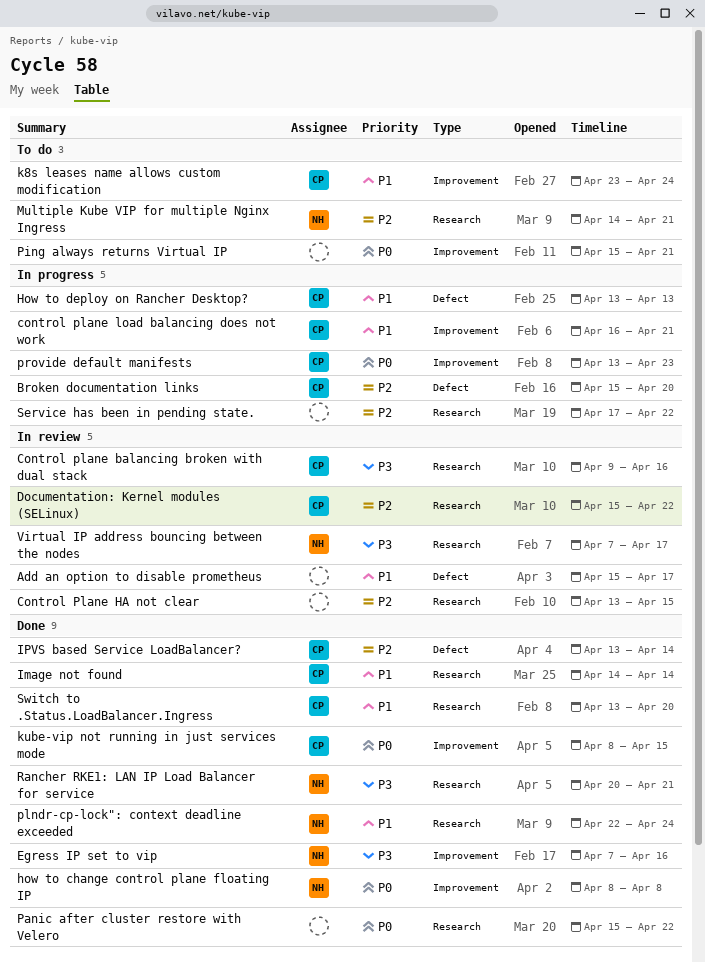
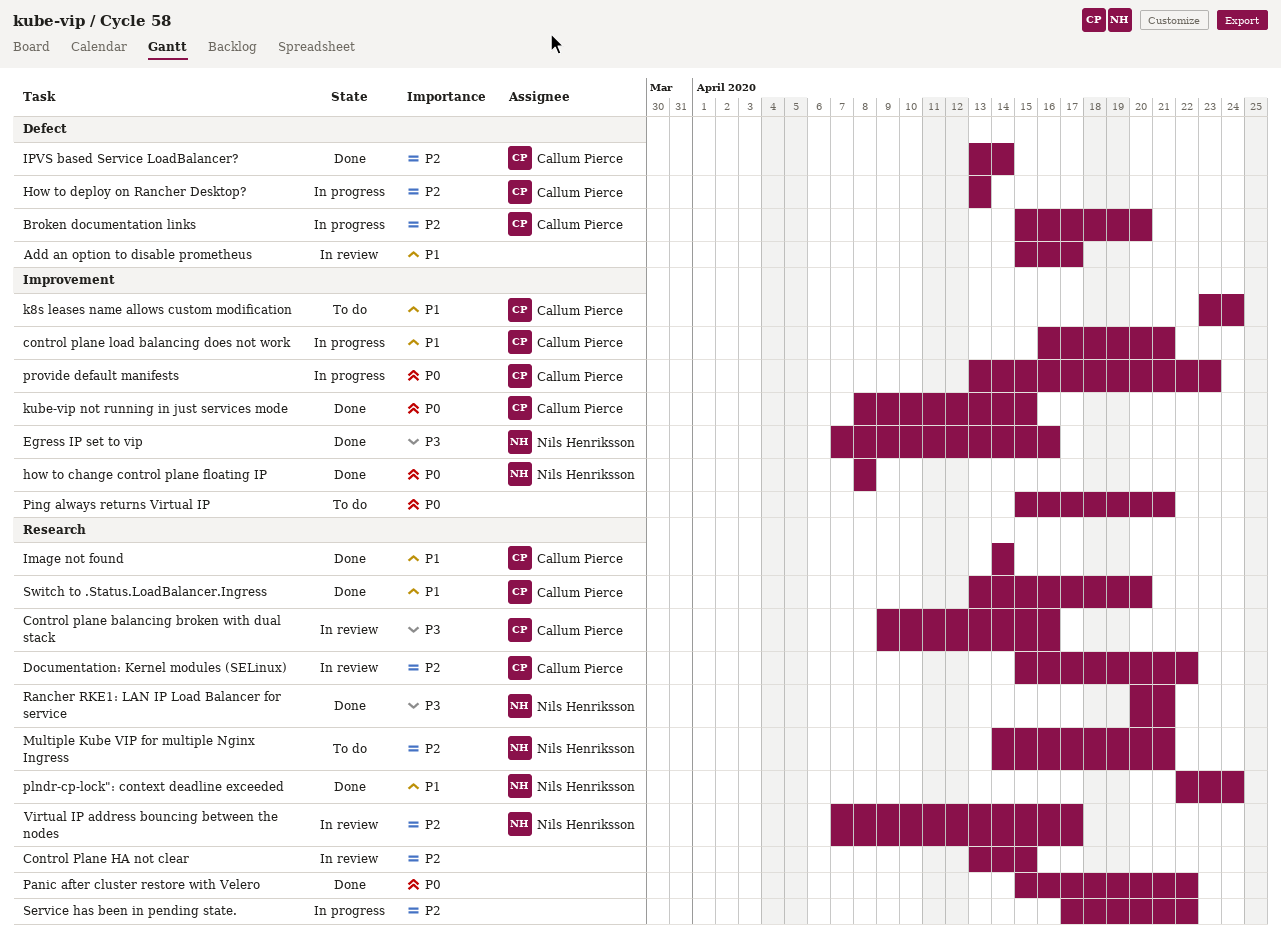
How to deploy on Rancher Desktop?, priority: P1 -> P2
Virtual IP address bouncing between the nodes, priority: P3 -> P2

